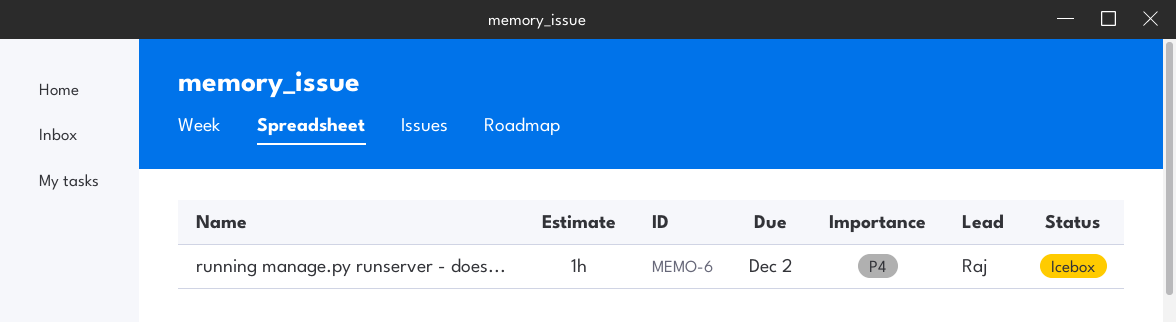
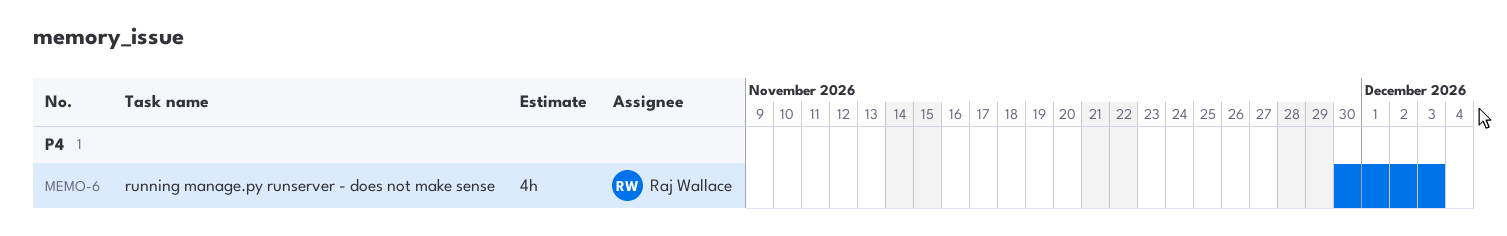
MEMO-6, estimate: 1h -> 4h
MEMO-6, due: Dec 2 -> Dec 3

